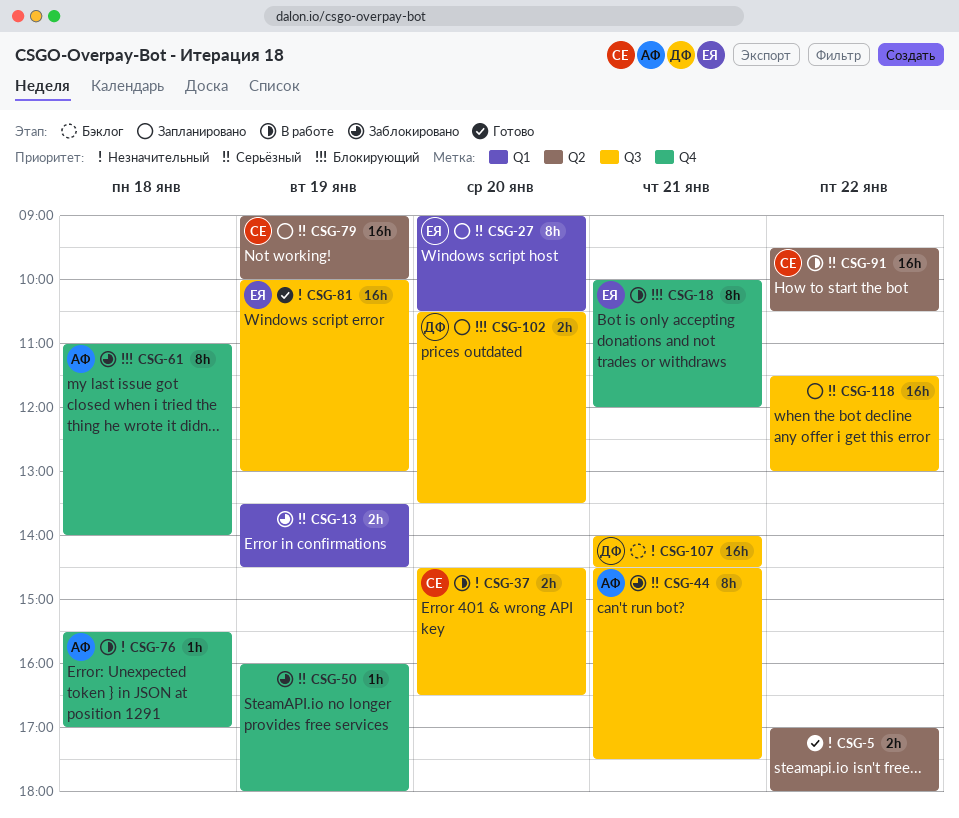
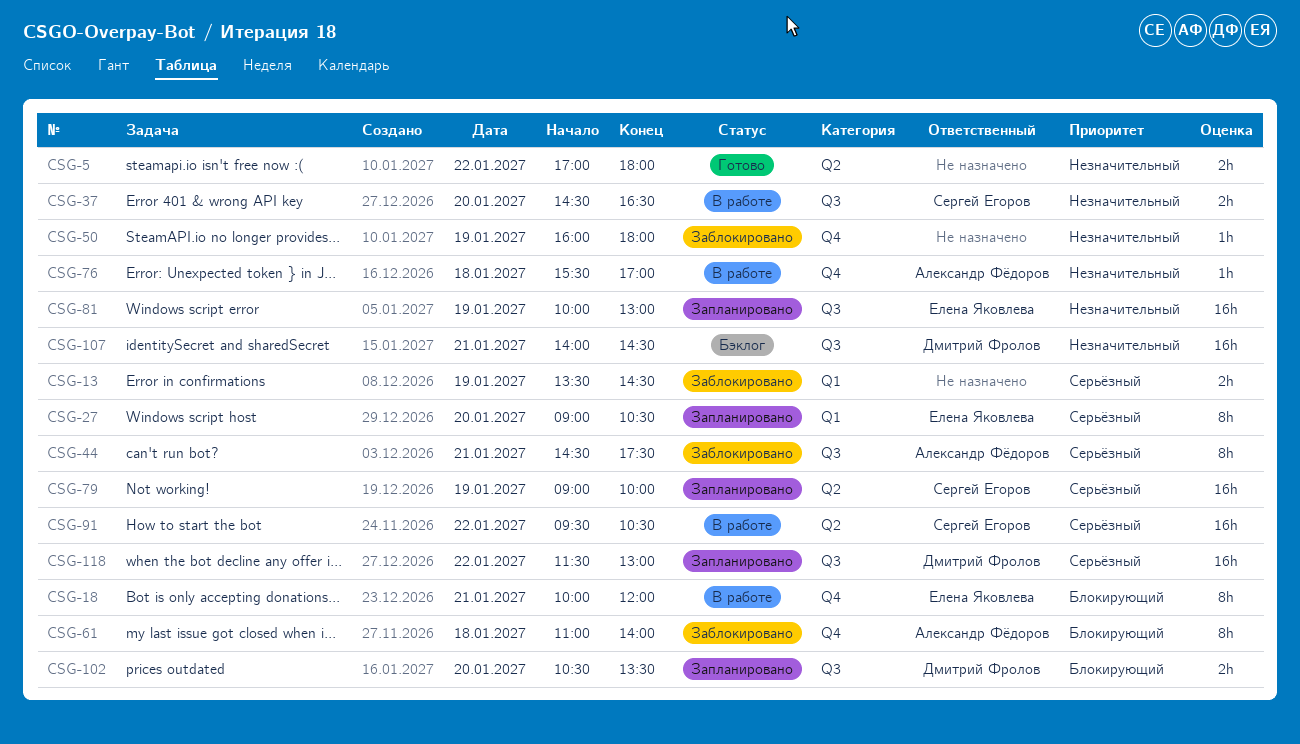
CSG-50, priority: Серьёзный -> Незначительный
CSG-81, status: Готово -> Запланировано
CSG-118, owner: none -> Дмитрий Фролов

